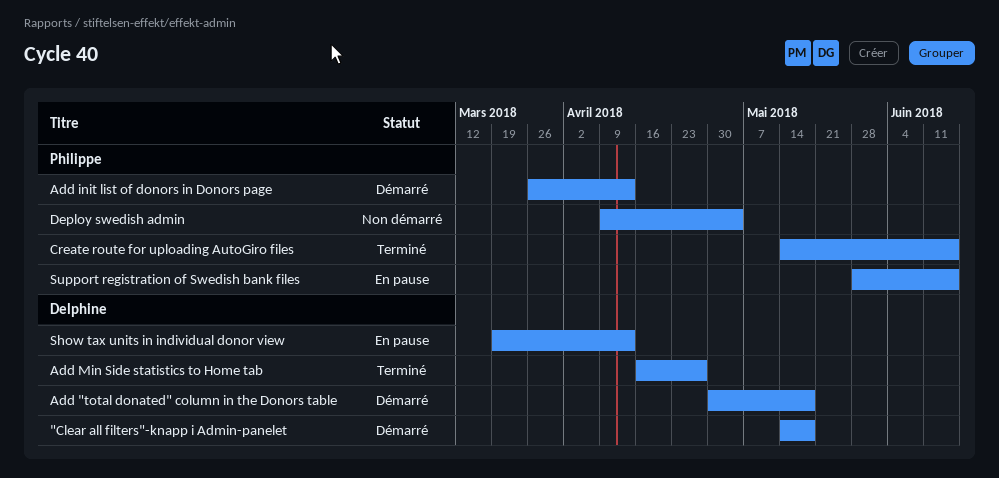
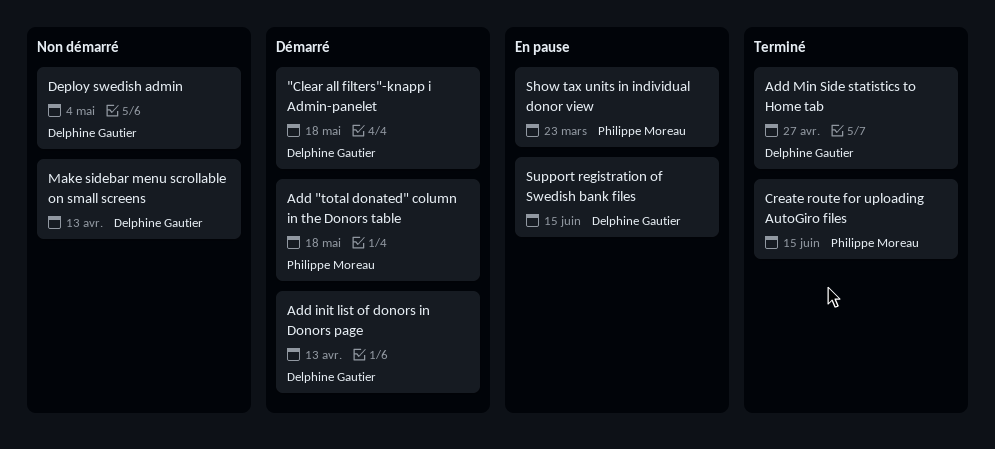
Add "total donated" column in the Donors table, owner: Delphine Gautier -> Philippe Moreau
Add init list of donors in Donors page, owner: Philippe Moreau -> Delphine Gautier
Deploy swedish admin, owner: Philippe Moreau -> Delphine Gautier
Make sidebar menu scrollable on small screens: none -> present
Show tax units in individual donor view, owner: Delphine Gautier -> Philippe Moreau
Show tax units in individual donor view, due: Apr 13 -> Mar 23
Support registration of Swedish bank files, owner: Philippe Moreau -> Delphine Gautier

